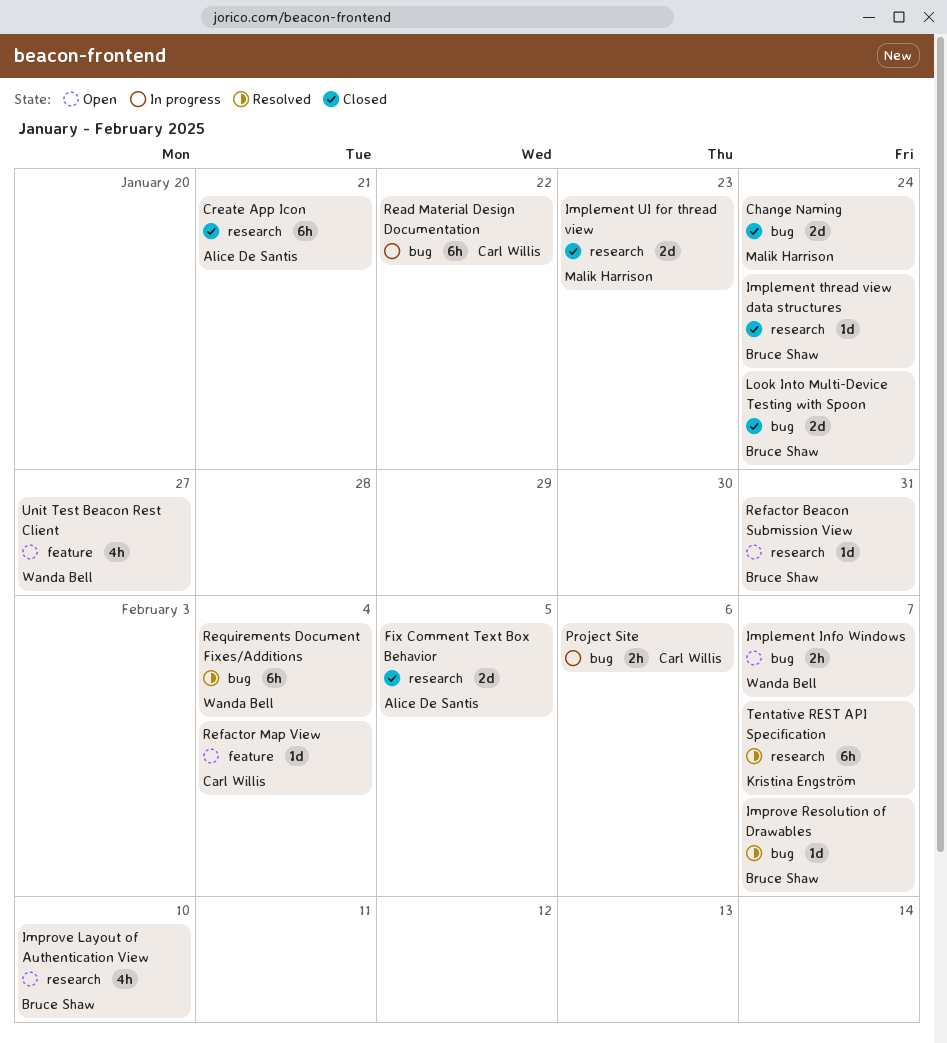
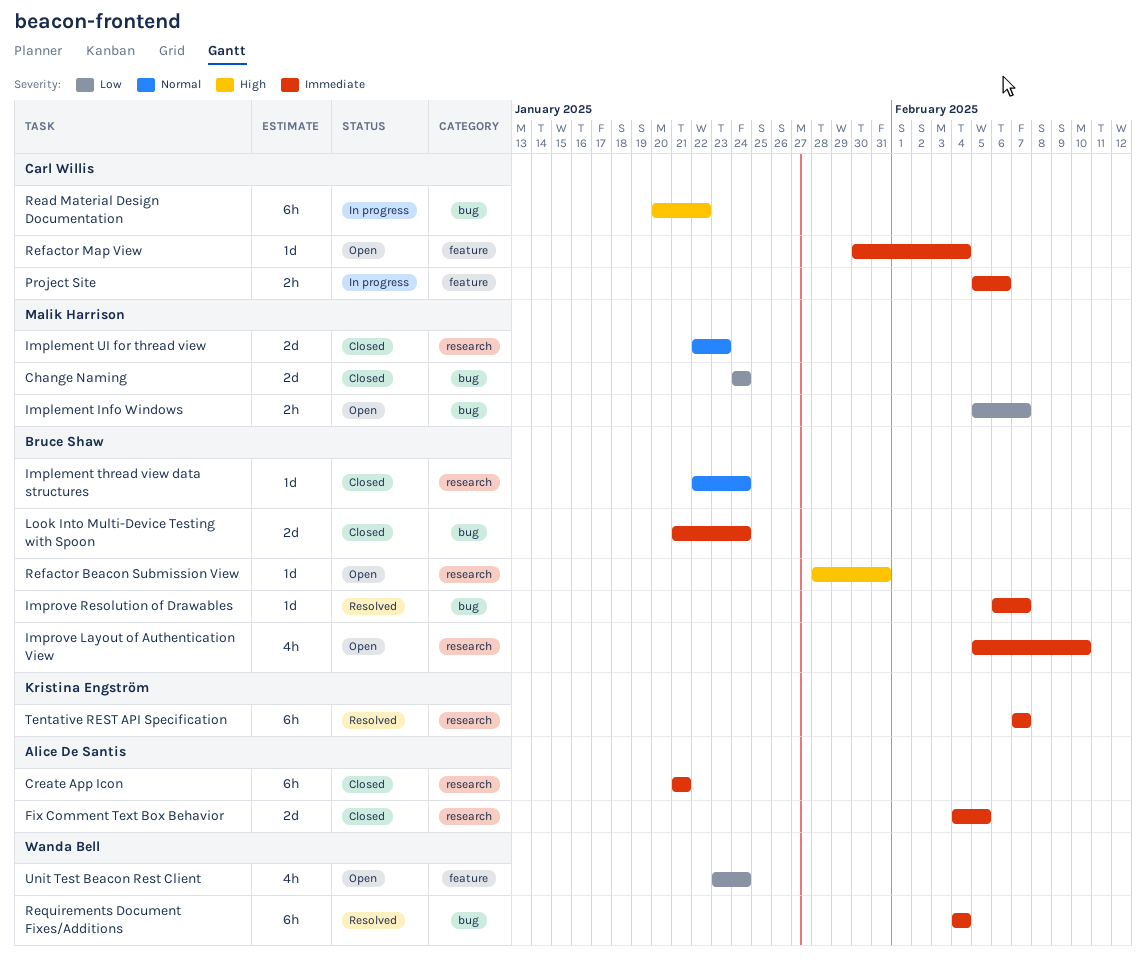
Implement Info Windows, owner: Wanda Bell -> Malik Harrison
Project Site, label: bug -> feature
Unit Test Beacon Rest Client, due: Jan 27 -> Jan 24

